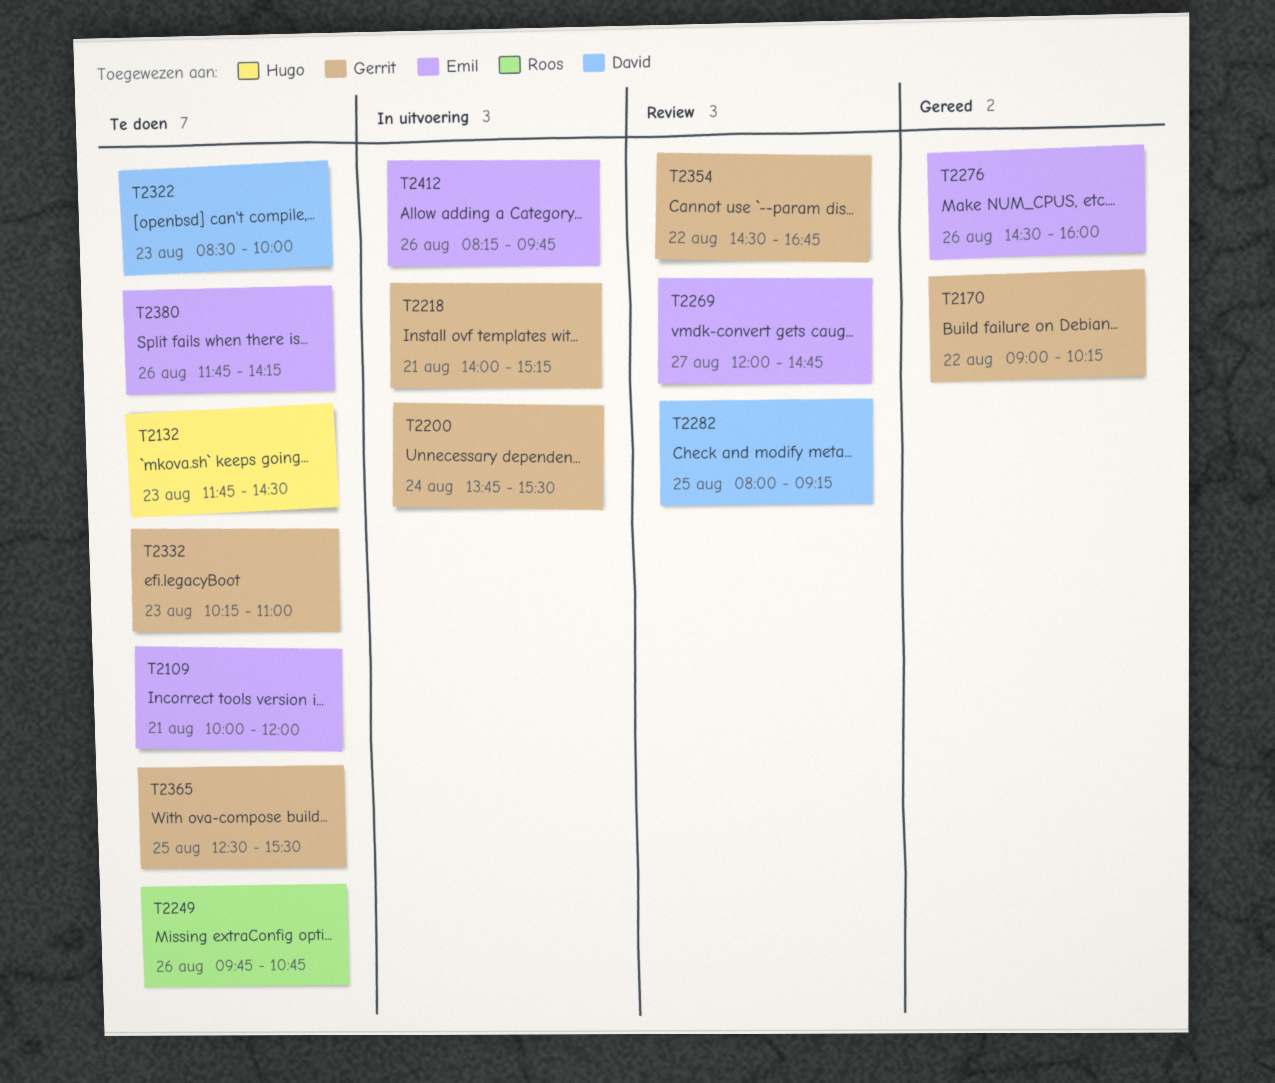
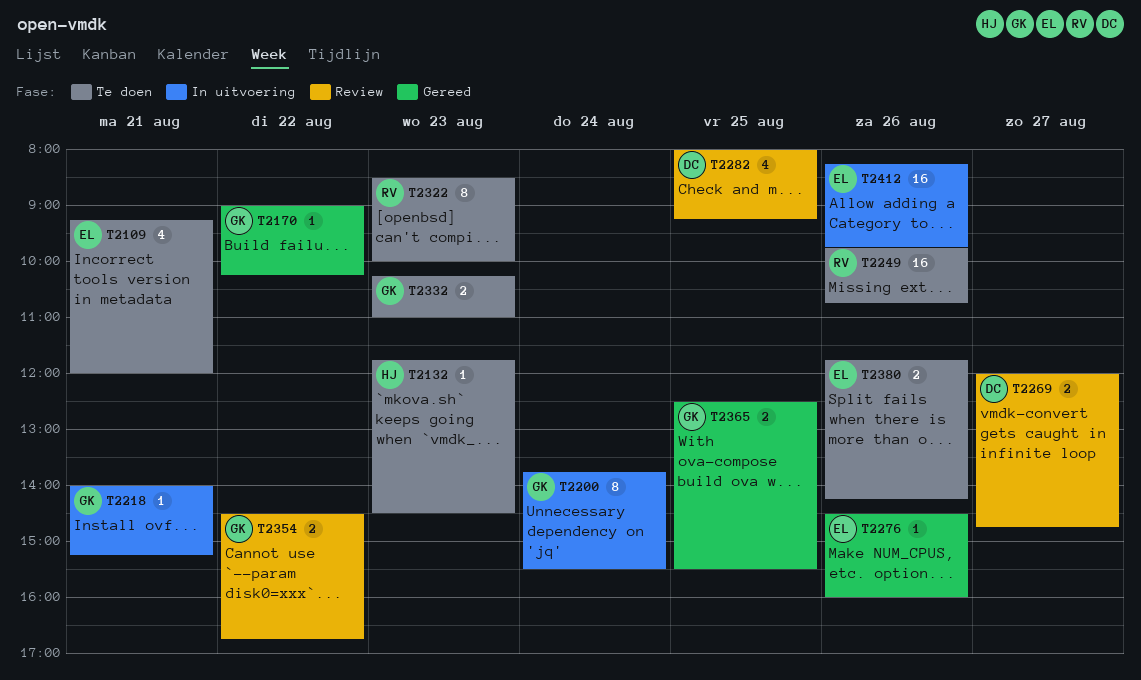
T2109, begins: 10:00 -> 09:15
T2269, owner: Emil -> David
T2322, owner: David -> Roos
T2365, status: Te doen -> Gereed

